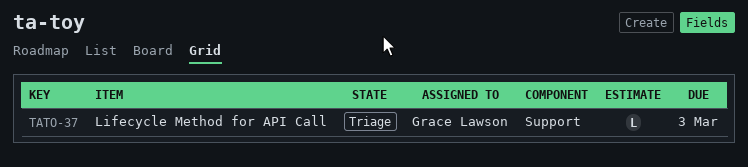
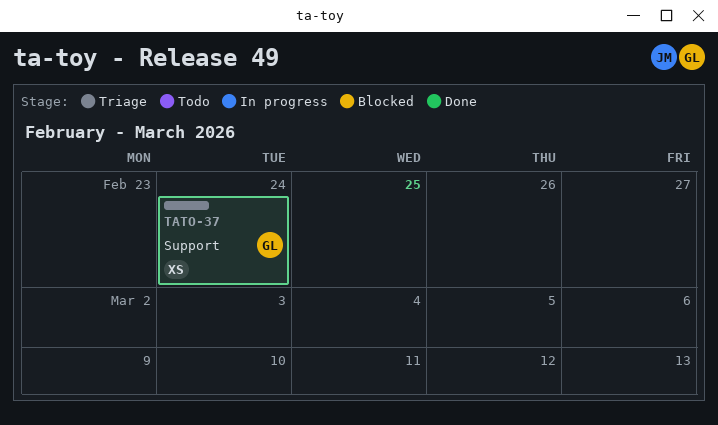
TATO-37, estimate: L -> XS
TATO-37, due: Mar 3 -> Feb 24

